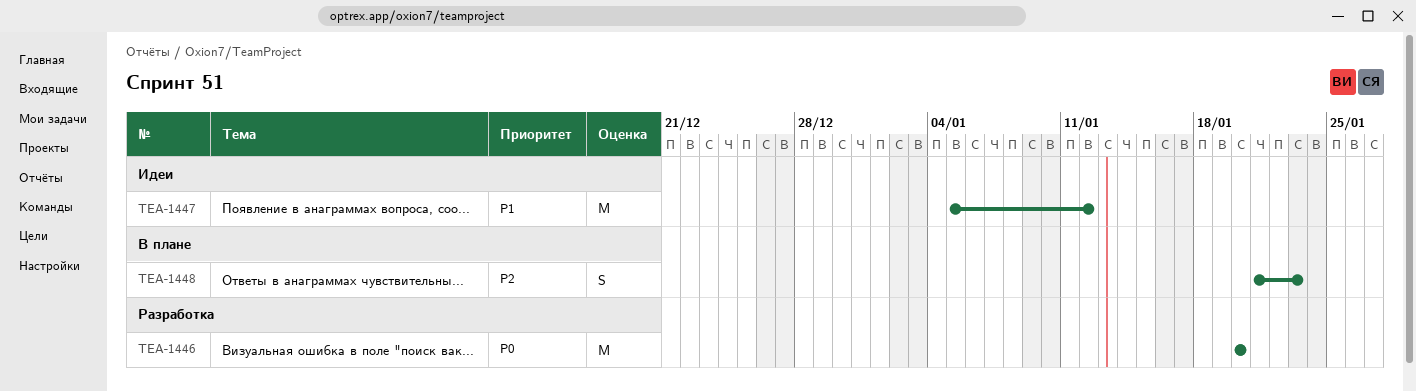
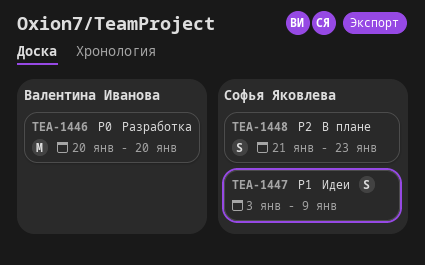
TEA-1447, estimate: M -> S
TEA-1447, start: Jan 5 -> Jan 3
TEA-1447, due: Jan 12 -> Jan 9

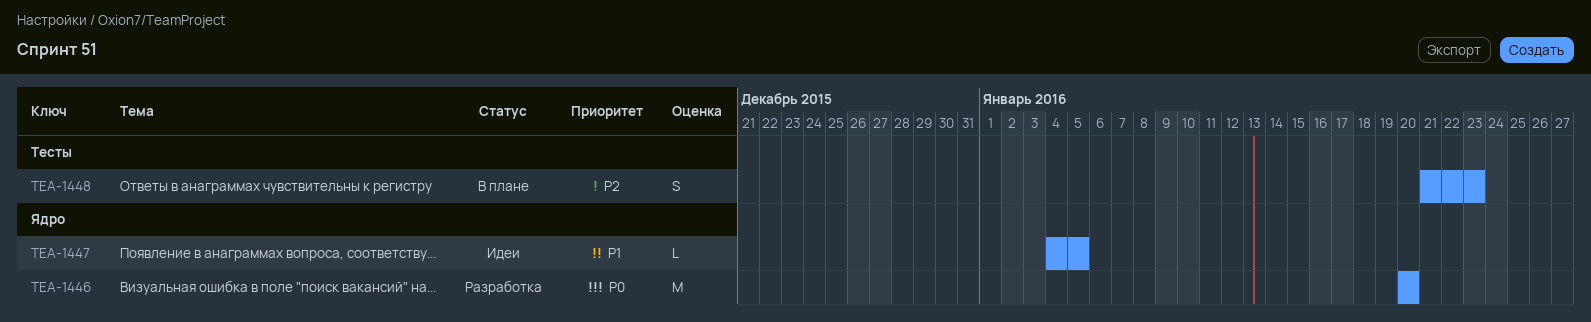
TEA-1447, estimate: S -> L
TEA-1447, start: Jan 3 -> Jan 4
TEA-1447, due: Jan 9 -> Jan 5

